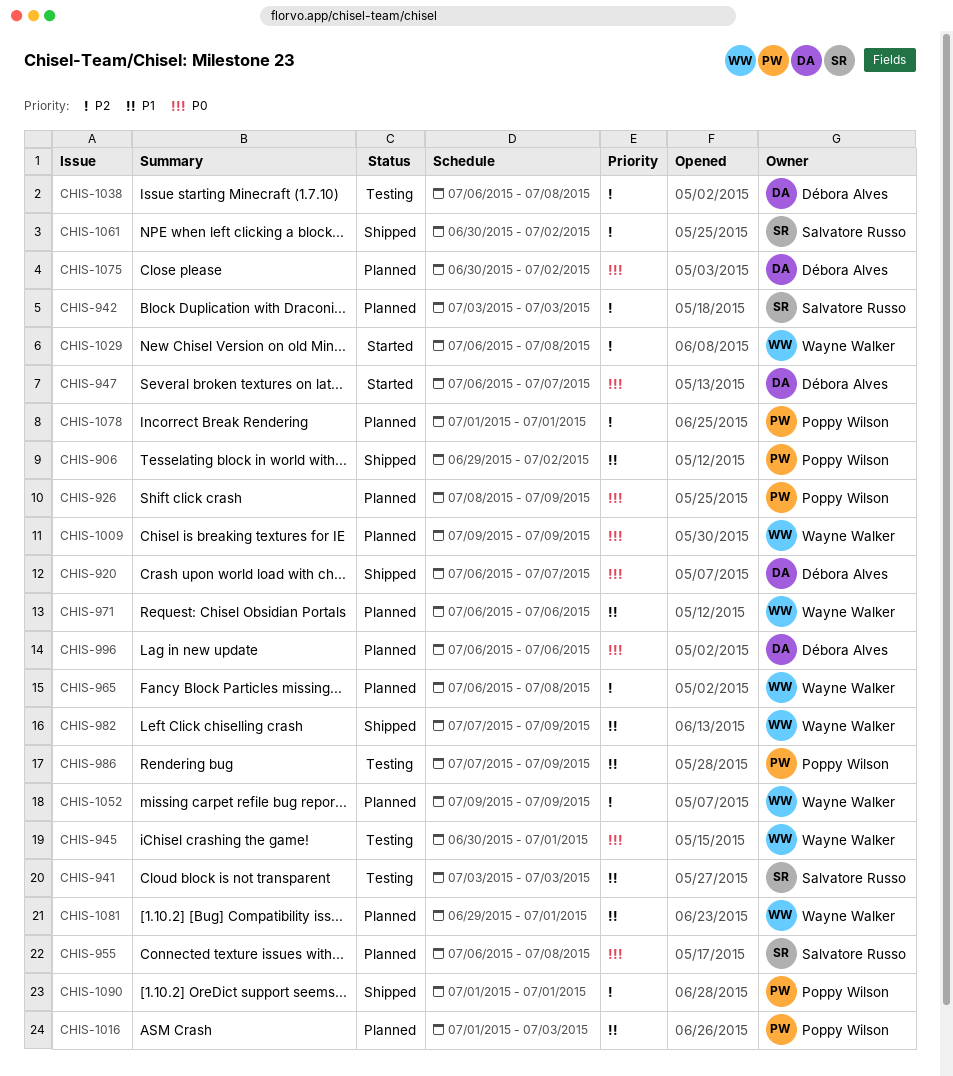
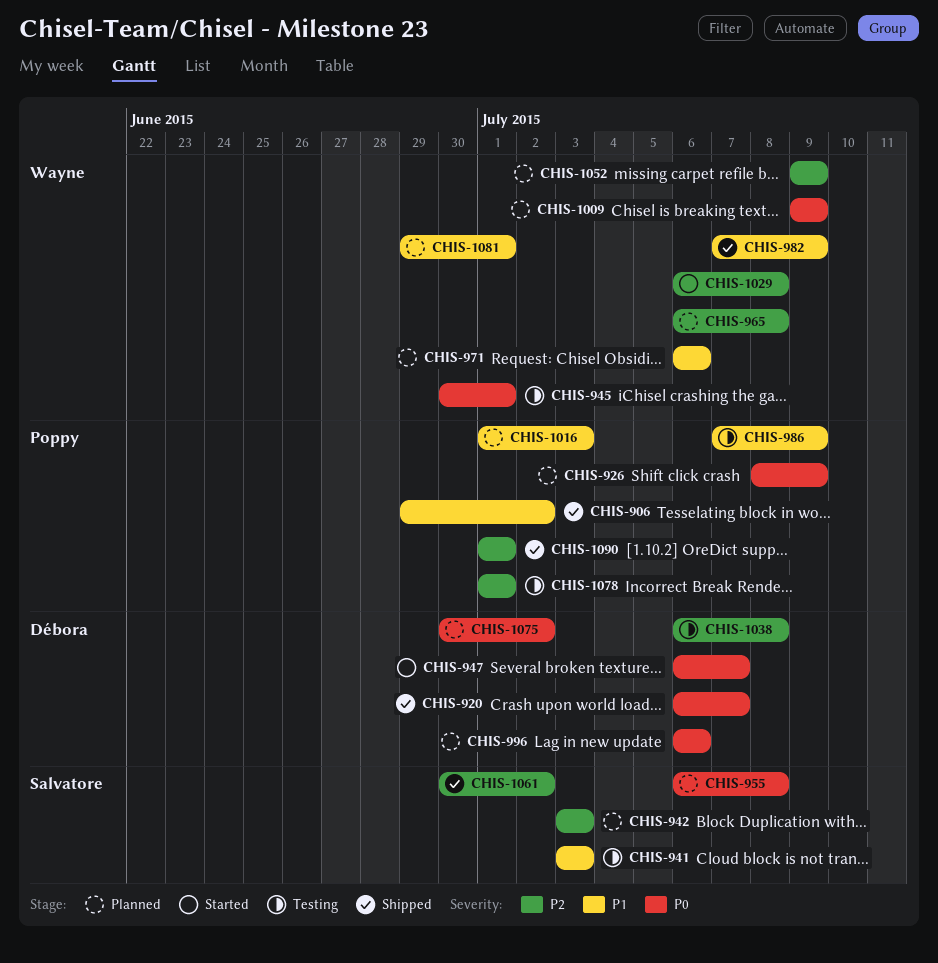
CHIS-1078, status: Planned -> Testing

